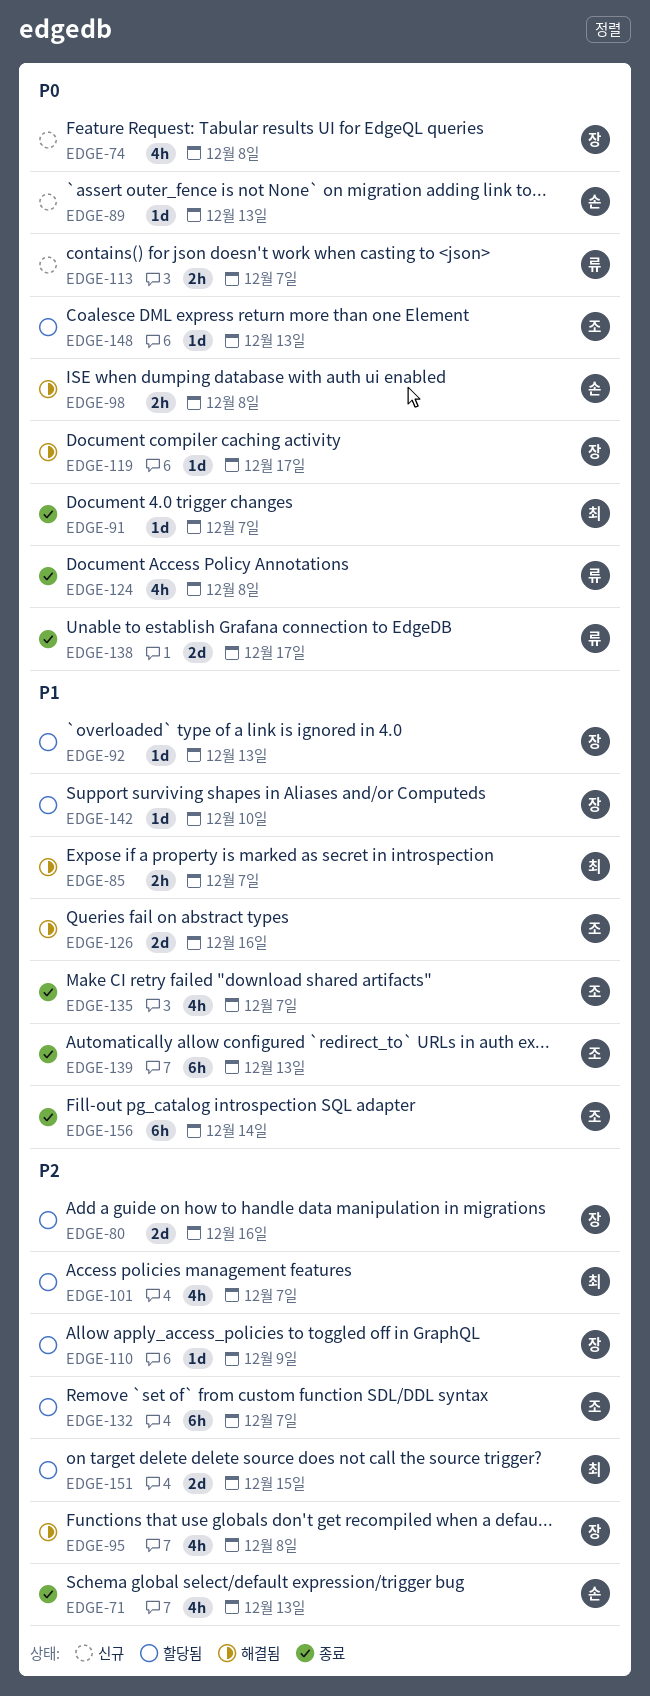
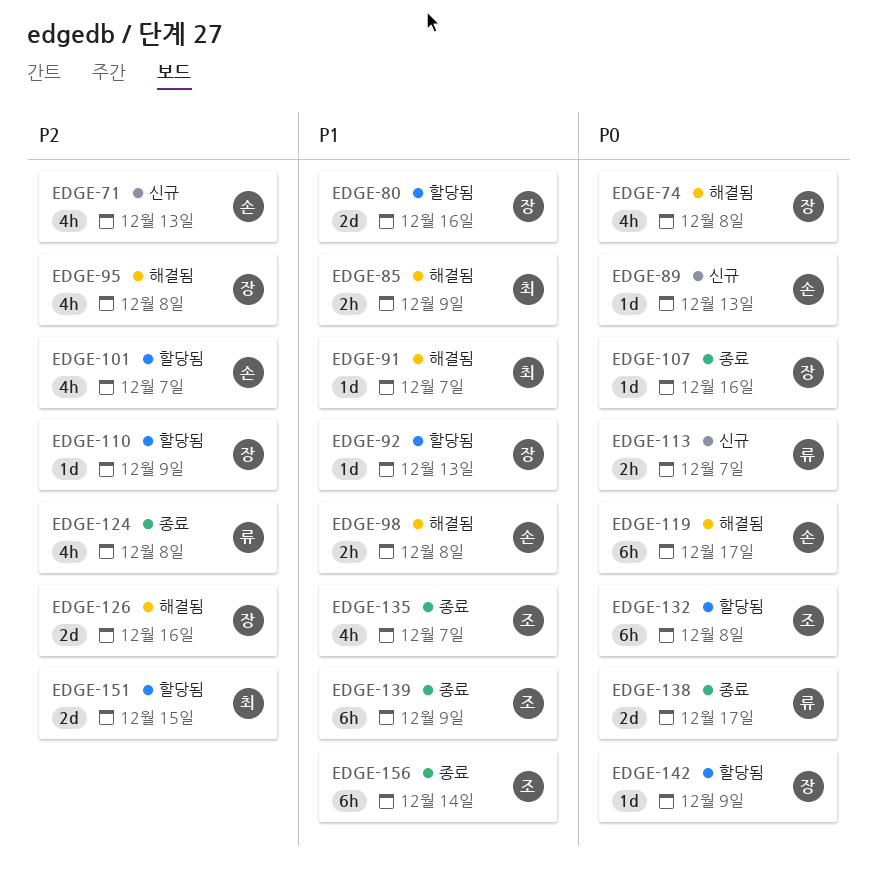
EDGE-71, status: 종료 -> 신규
EDGE-74, status: 신규 -> 해결됨
EDGE-80, priority: P2 -> P1
EDGE-85, due: Dec 7 -> Dec 9
EDGE-91, status: 종료 -> 해결됨
EDGE-91, priority: P0 -> P1
EDGE-98, priority: P0 -> P1
EDGE-101, owner: 최 -> 손
EDGE-107: none -> present
EDGE-119, owner: 장 -> 손
EDGE-119, estimate: 1d -> 6h
EDGE-124, priority: P0 -> P2
EDGE-126, owner: 조 -> 장
EDGE-126, priority: P1 -> P2
EDGE-132, priority: P2 -> P0
EDGE-132, due: Dec 7 -> Dec 8
EDGE-139, due: Dec 13 -> Dec 9
EDGE-142, priority: P1 -> P0
EDGE-142, due: Dec 10 -> Dec 9
EDGE-148: present -> none

